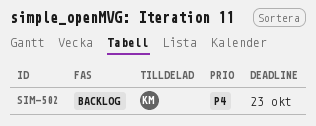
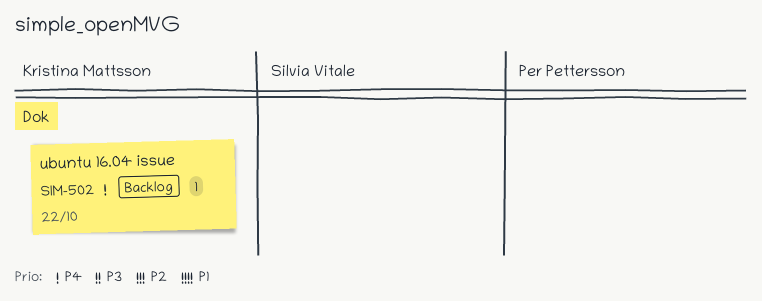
SIM-502, due: Oct 23 -> Oct 22

